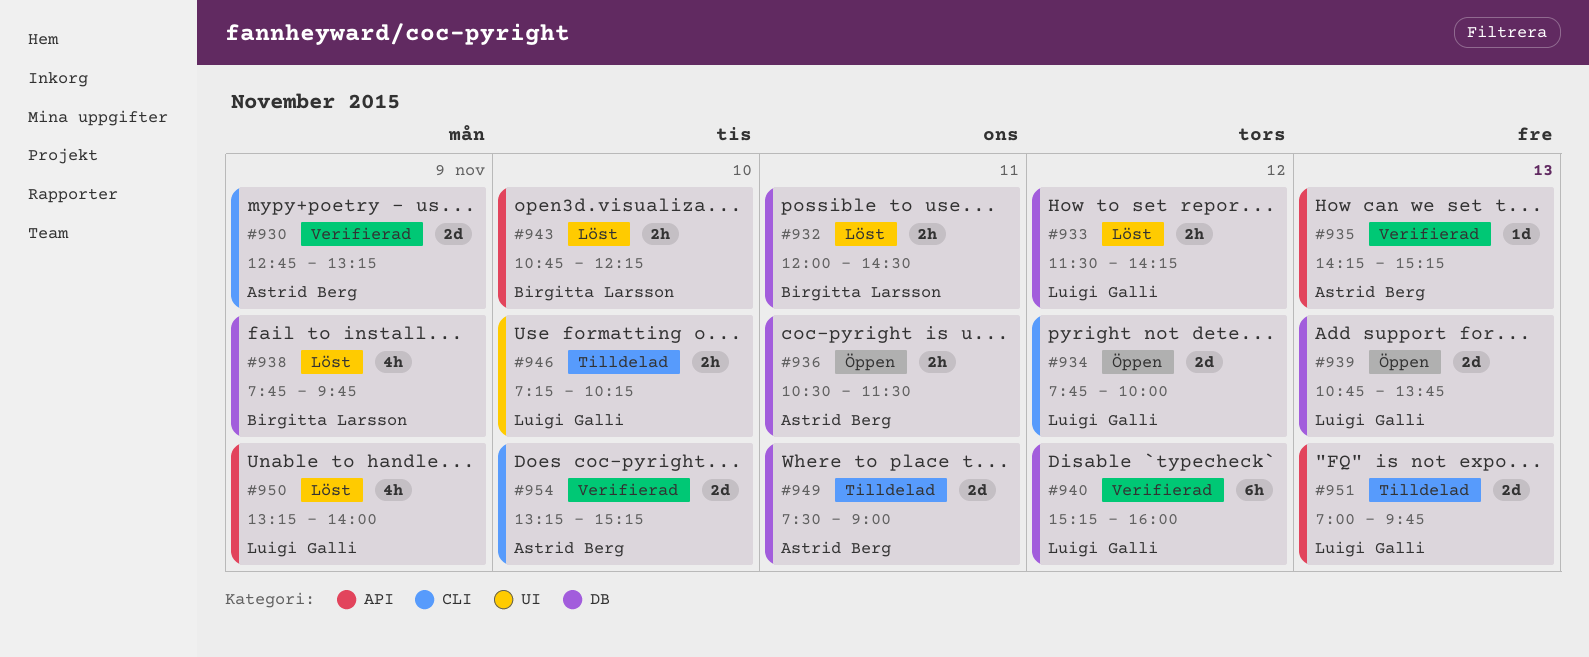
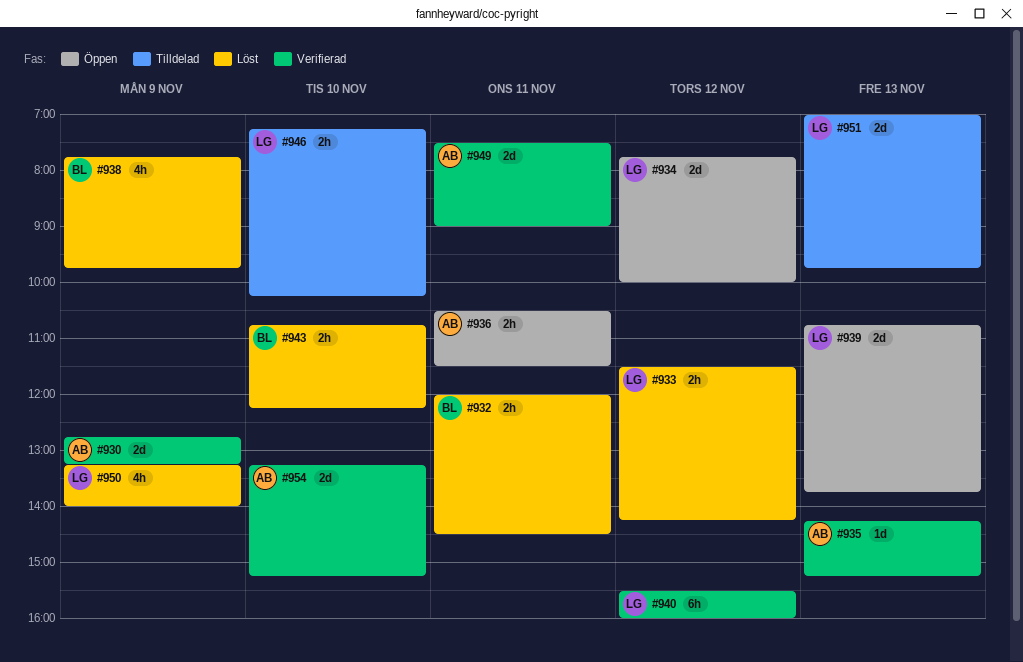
#940, begins: 15:15 -> 15:30
#949, status: Tilldelad -> Verifierad

